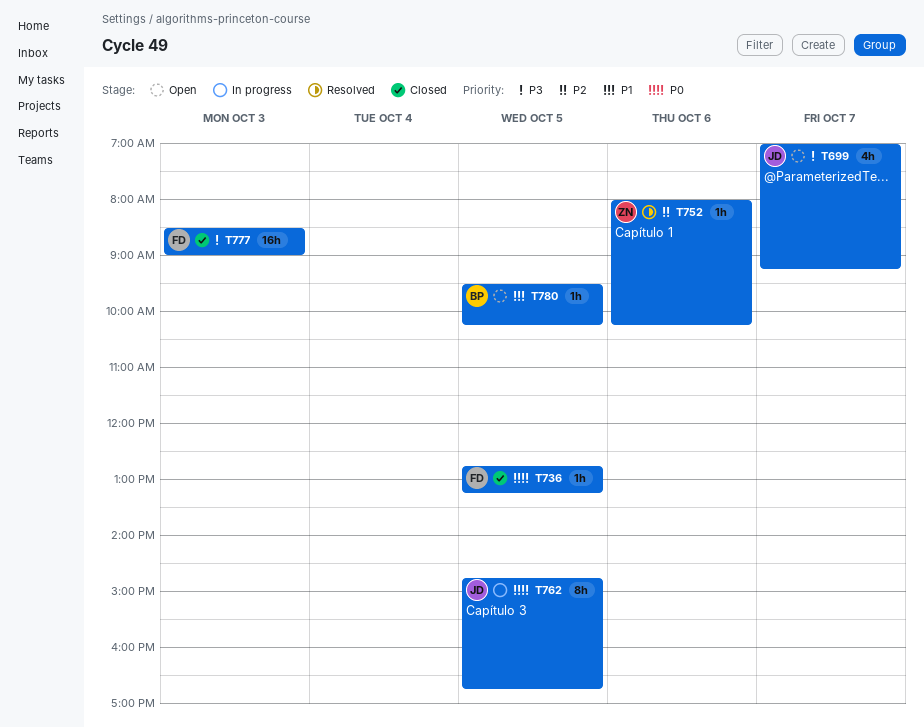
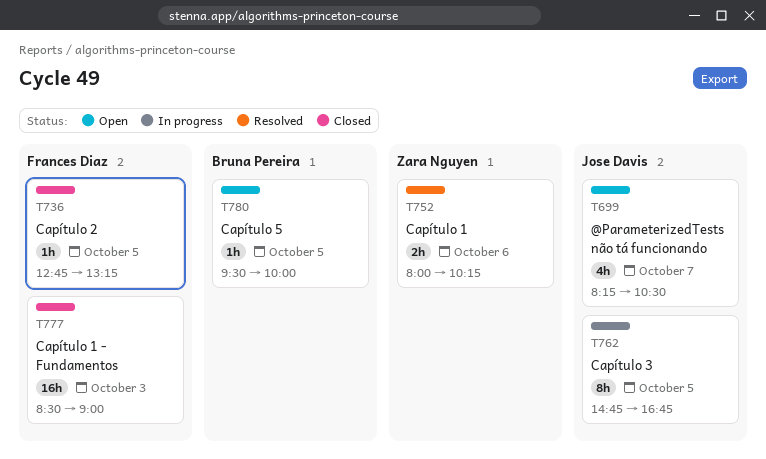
T699, begins: 07:00 -> 08:15
T699, ends: 09:15 -> 10:30
T752, estimate: 1h -> 2h
T780, ends: 10:15 -> 10:00

